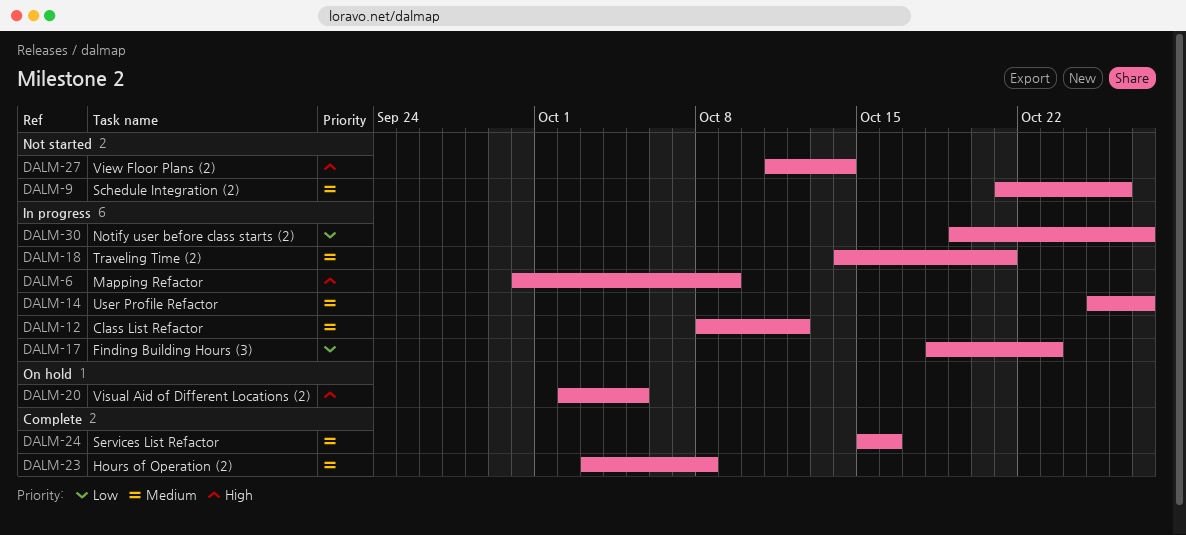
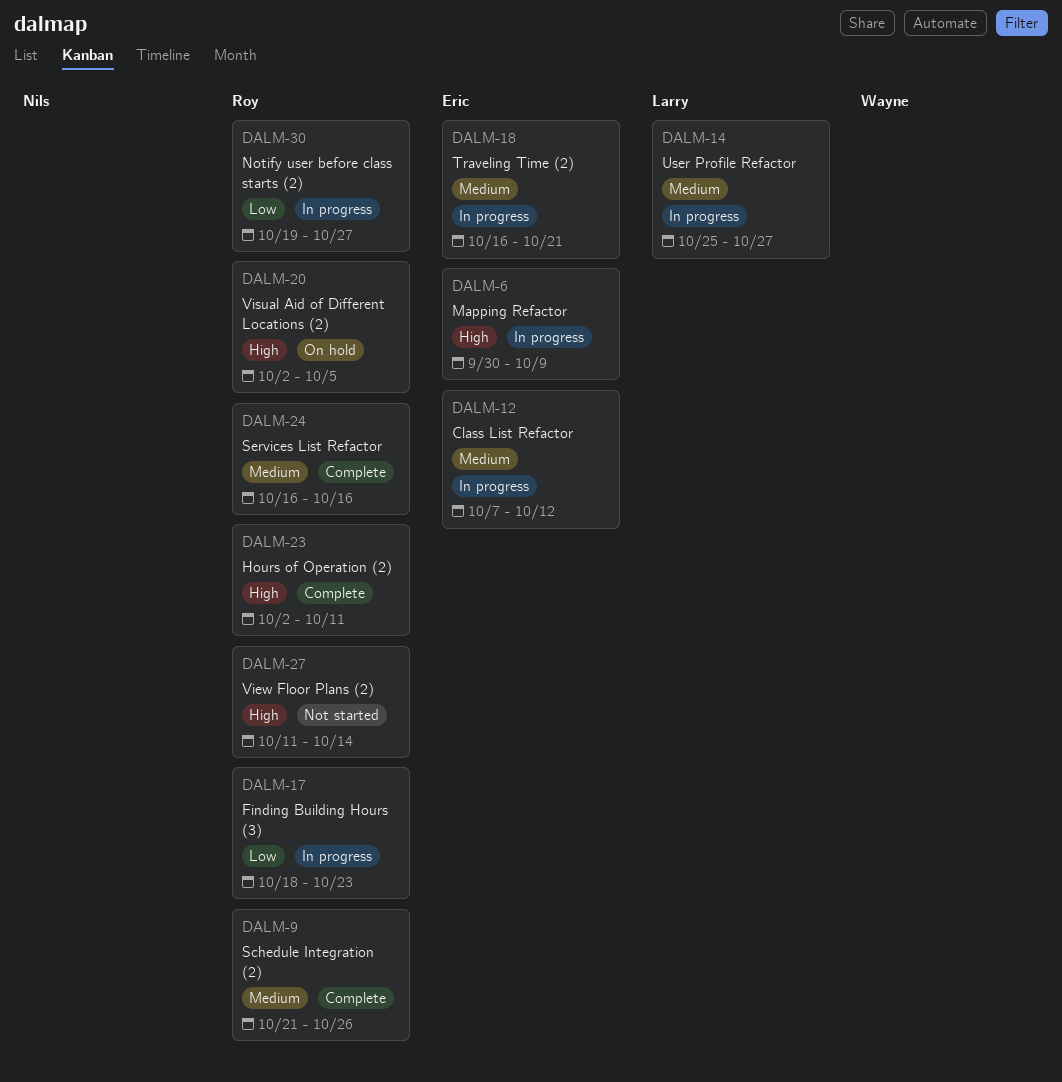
DALM-9, status: Not started -> Complete
DALM-12, start: Oct 8 -> Oct 7
DALM-18, start: Oct 14 -> Oct 16
DALM-23, priority: Medium -> High
DALM-23, start: Oct 3 -> Oct 2
DALM-23, due: Oct 8 -> Oct 11
DALM-24, start: Oct 15 -> Oct 16

